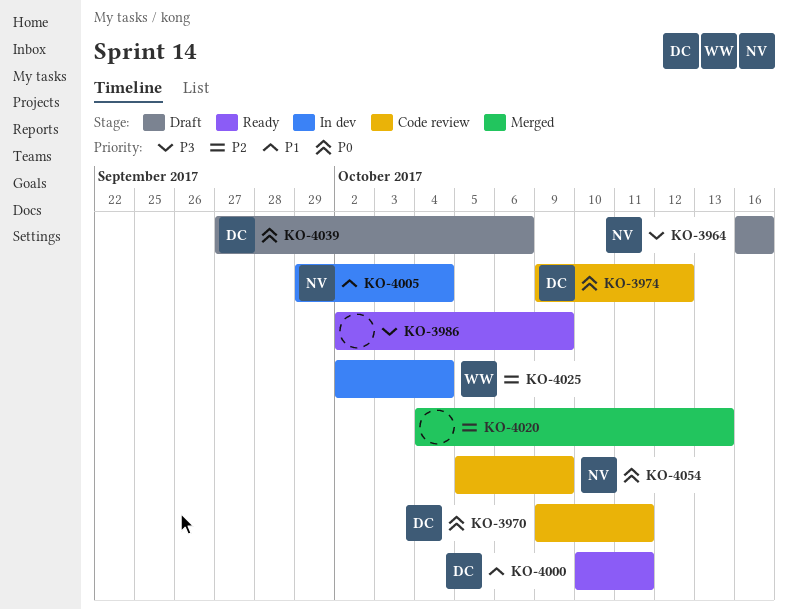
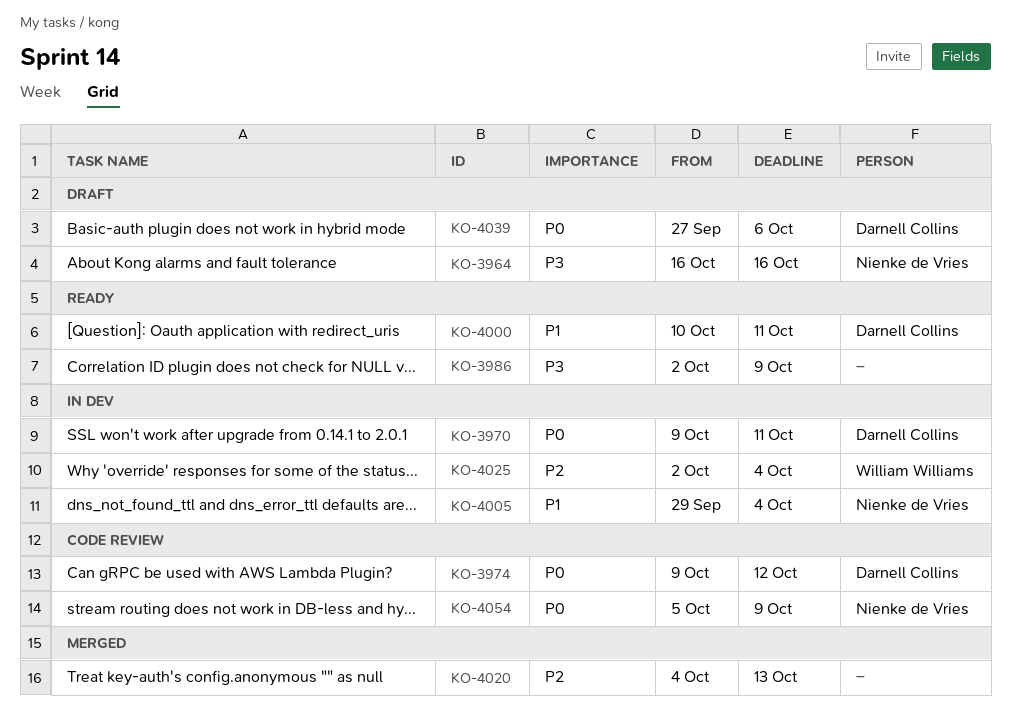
KO-3970, status: Code review -> In dev

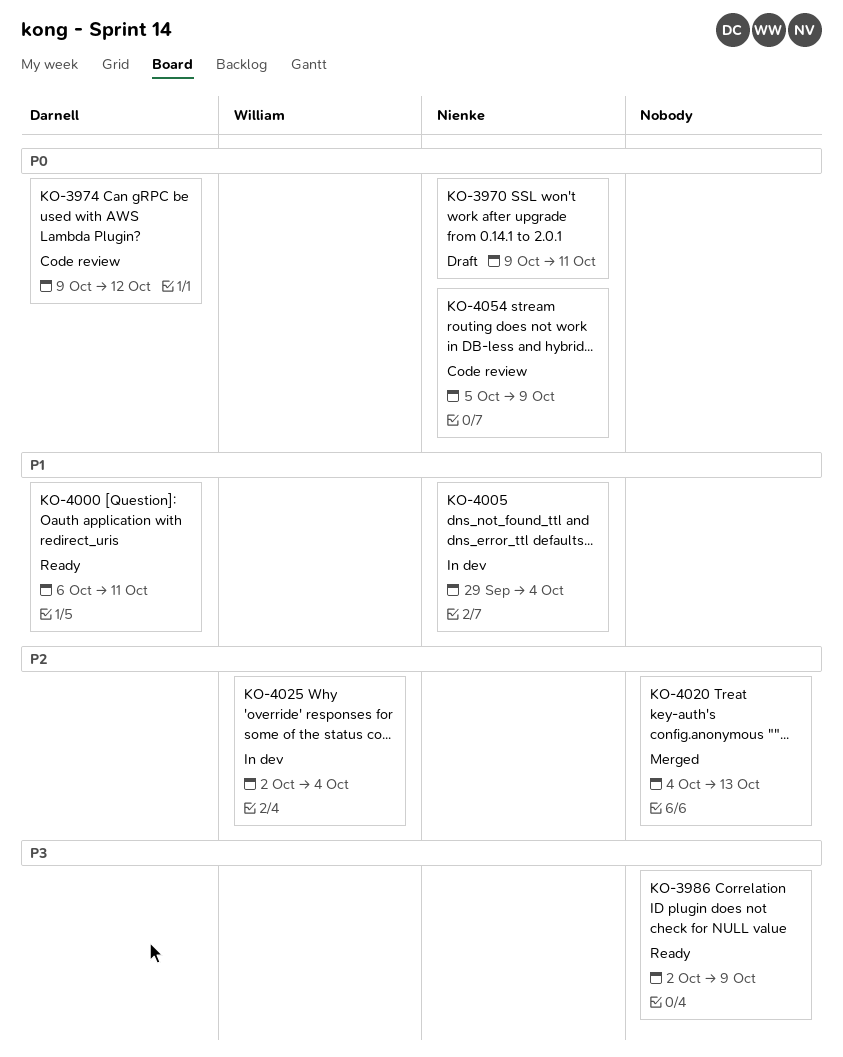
KO-3964: present -> none
KO-3970, status: In dev -> Draft
KO-3970, owner: Darnell Collins -> Nienke de Vries
KO-4000, start: Oct 10 -> Oct 6
KO-4039: present -> none

